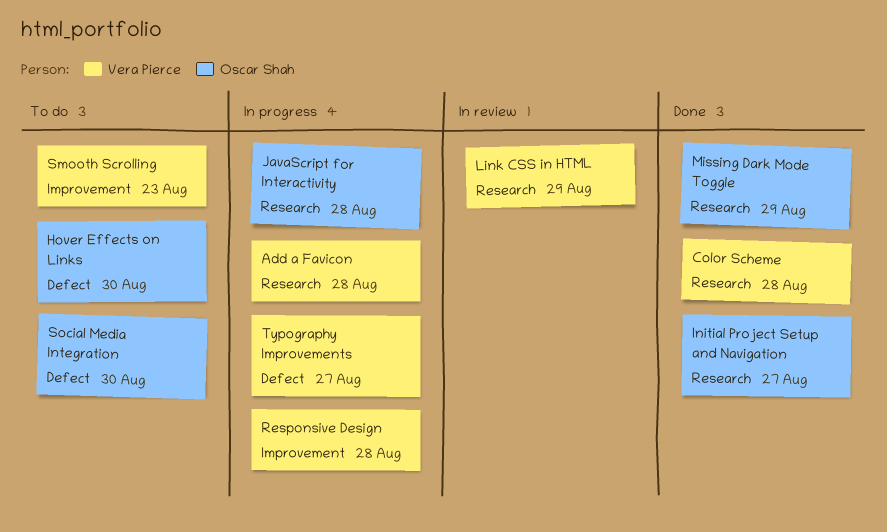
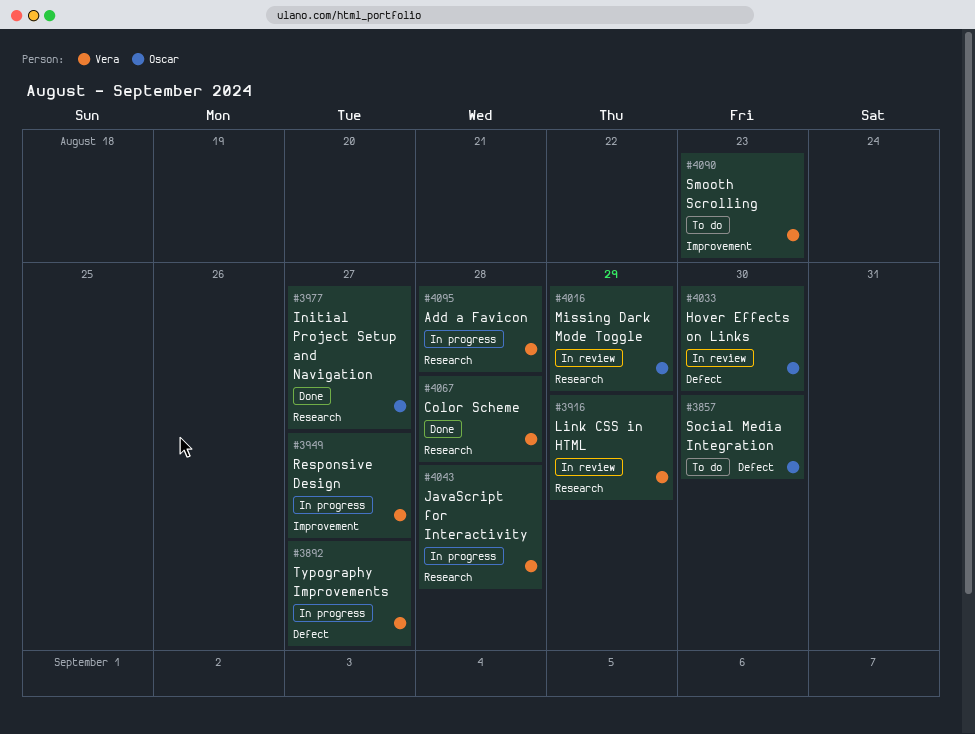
Hover Effects on Links, status: To do -> In review
JavaScript for Interactivity, owner: Oscar Shah -> Vera Pierce
Missing Dark Mode Toggle, status: Done -> In review
Responsive Design, due: Aug 28 -> Aug 27

